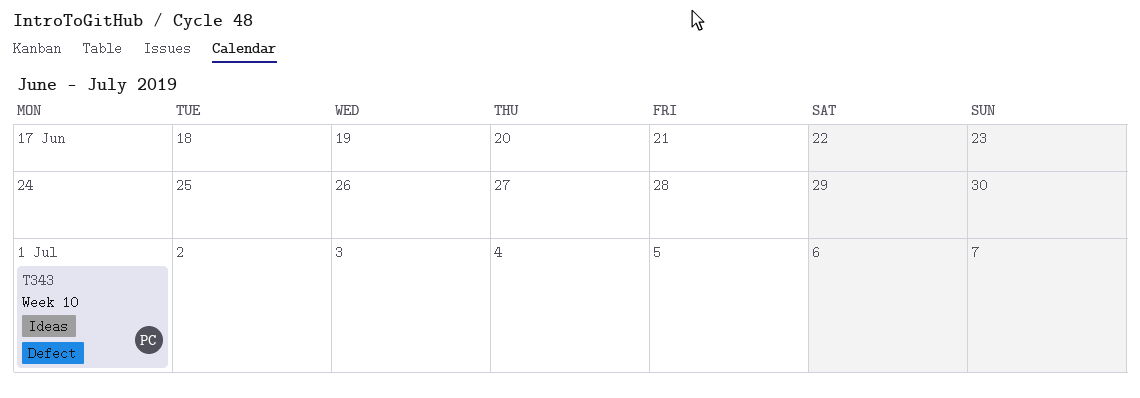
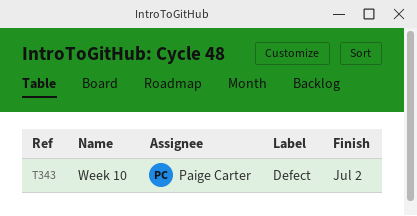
T343, due: Jul 1 -> Jul 2

